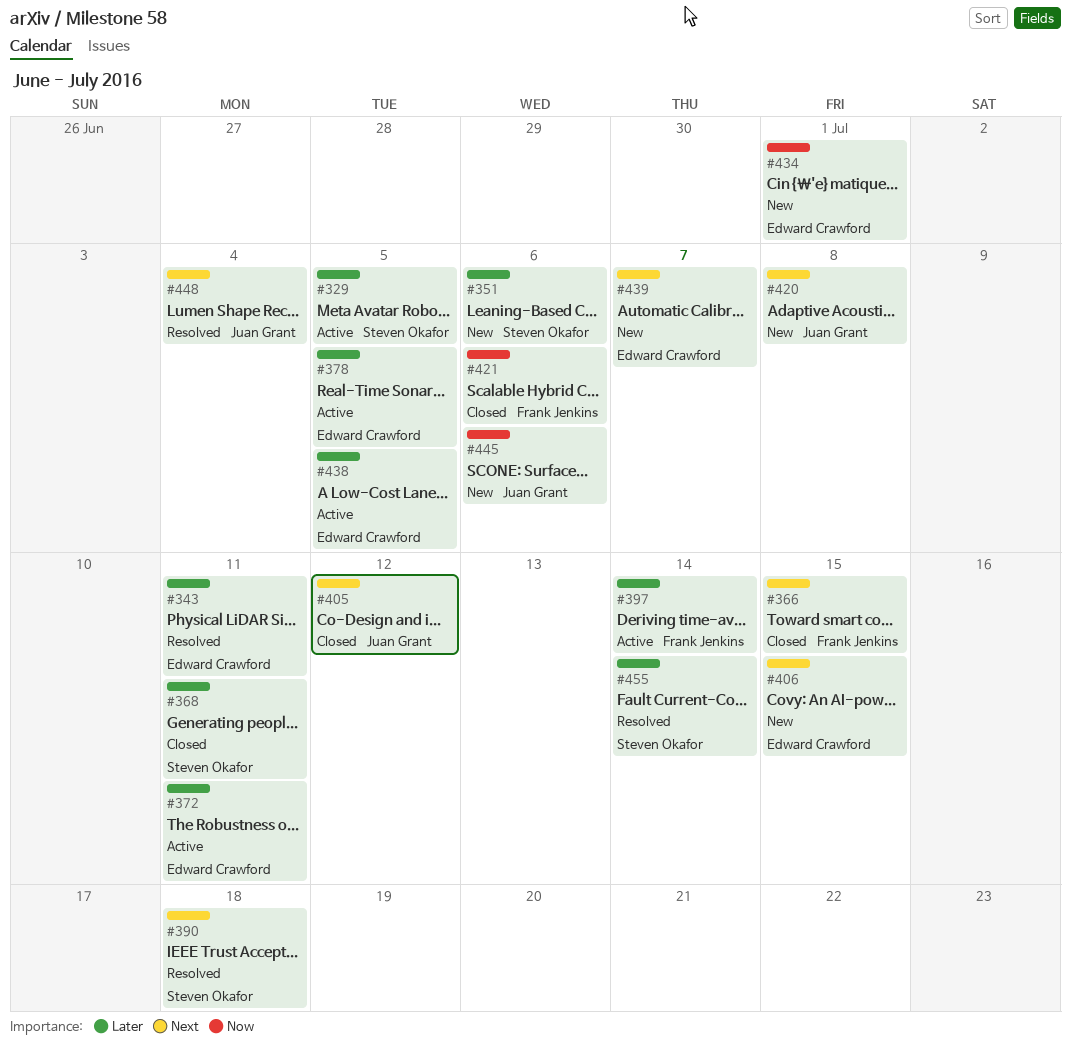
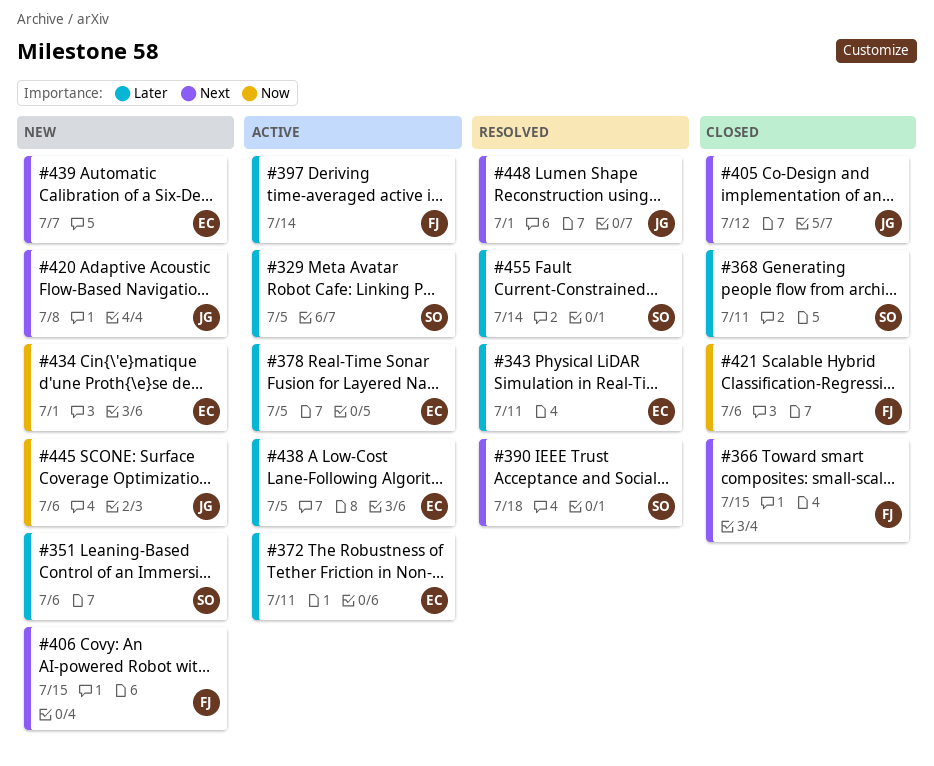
#406, owner: Edward Crawford -> Frank Jenkins
#448, due: Jul 4 -> Jul 1

